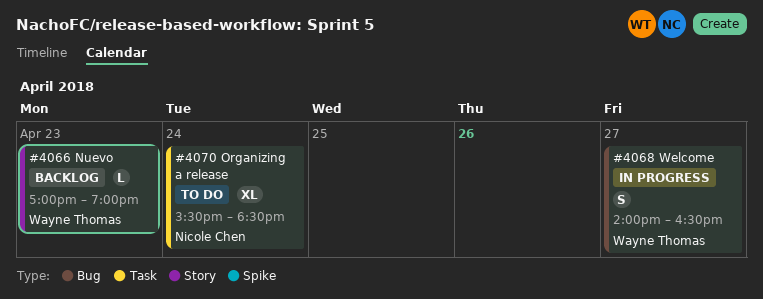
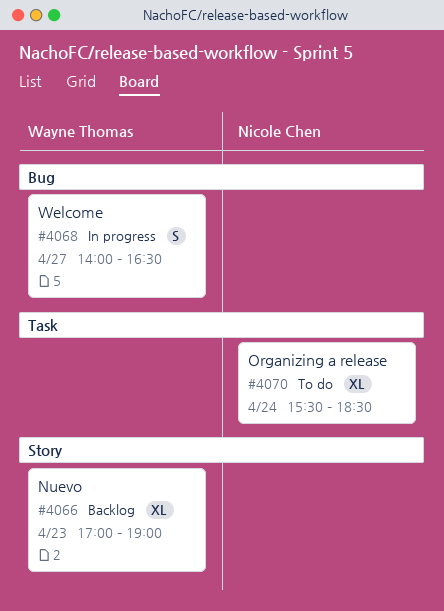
#4066, estimate: L -> XL

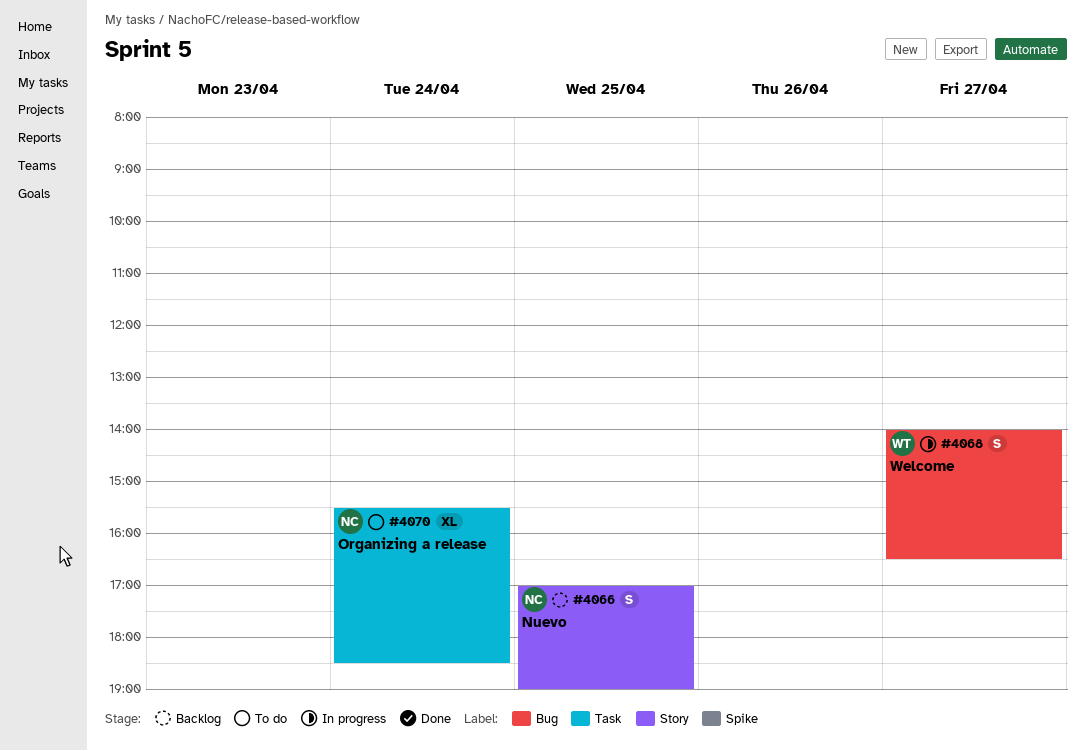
#4066, owner: Wayne Thomas -> Nicole Chen
#4066, estimate: XL -> S
#4066, day: Apr 23 -> Apr 25

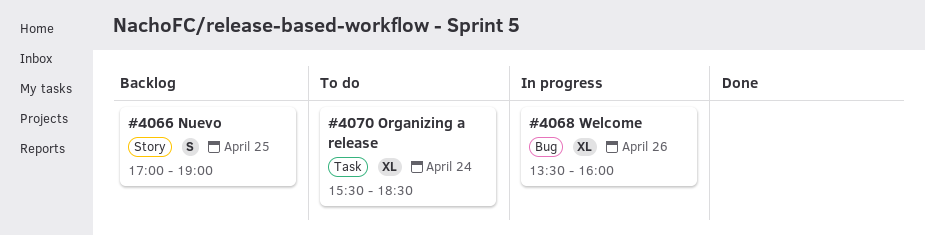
#4068, estimate: S -> XL
#4068, day: Apr 27 -> Apr 26
#4068, begins: 14:00 -> 13:30
#4068, ends: 16:30 -> 16:00

